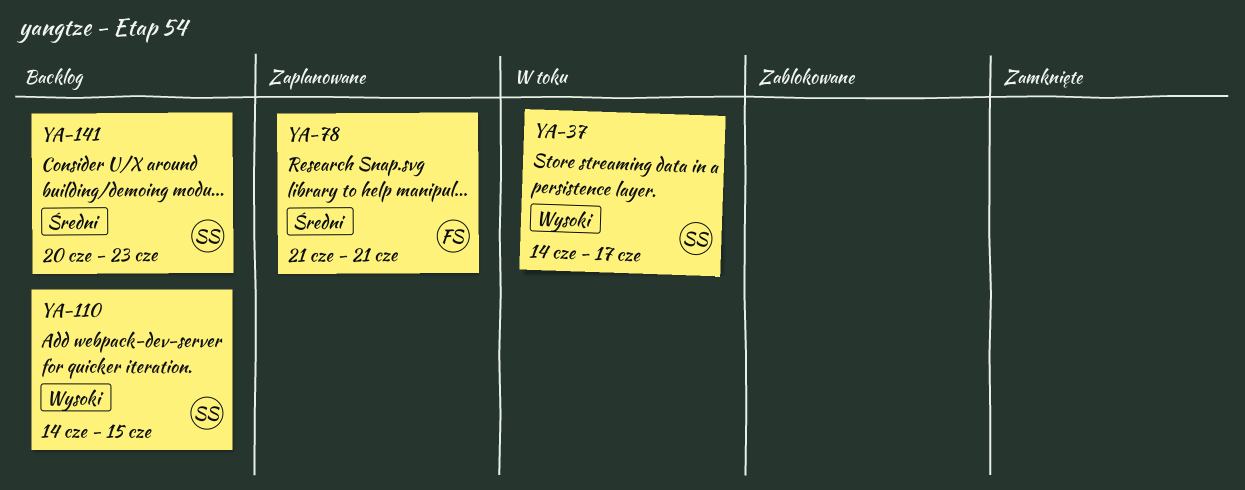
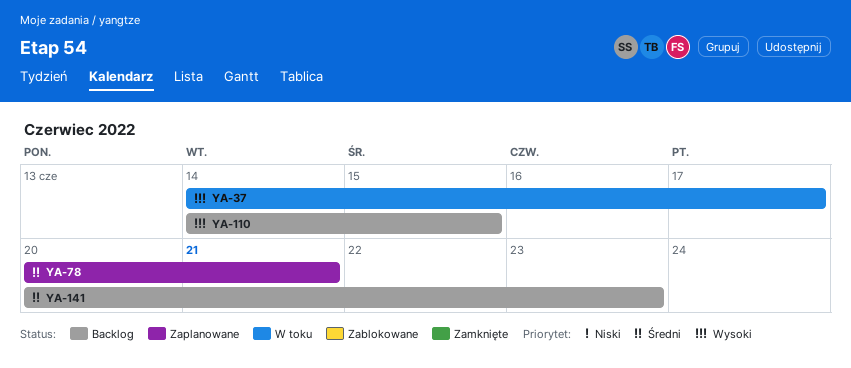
YA-78, start: Jun 21 -> Jun 20

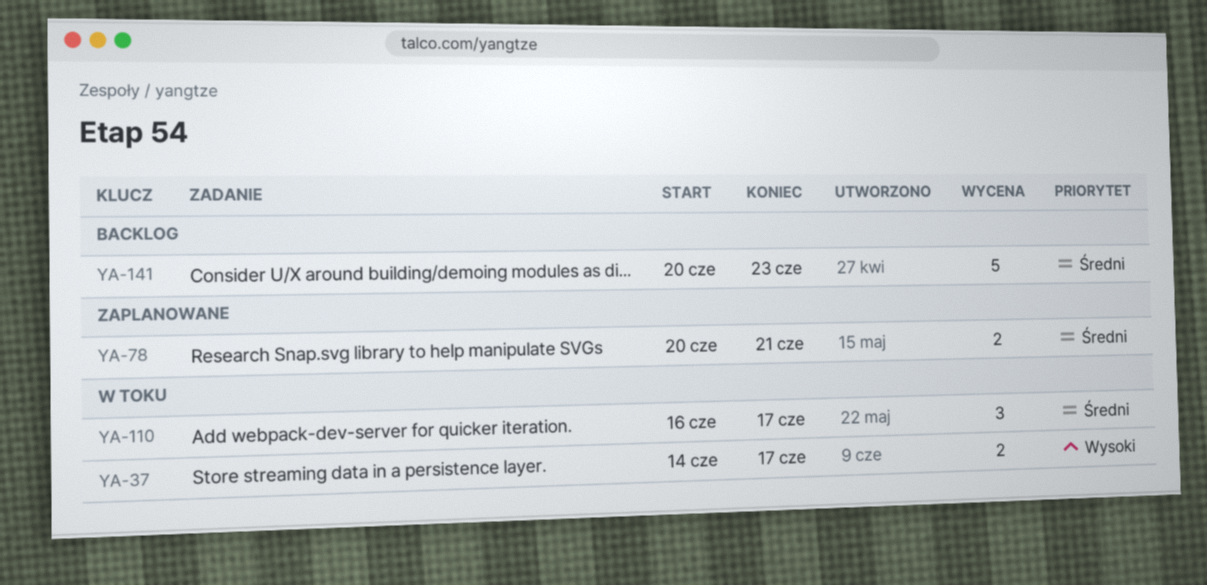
YA-110, status: Backlog -> W toku
YA-110, priority: Wysoki -> Średni
YA-110, start: Jun 14 -> Jun 16
YA-110, due: Jun 15 -> Jun 17

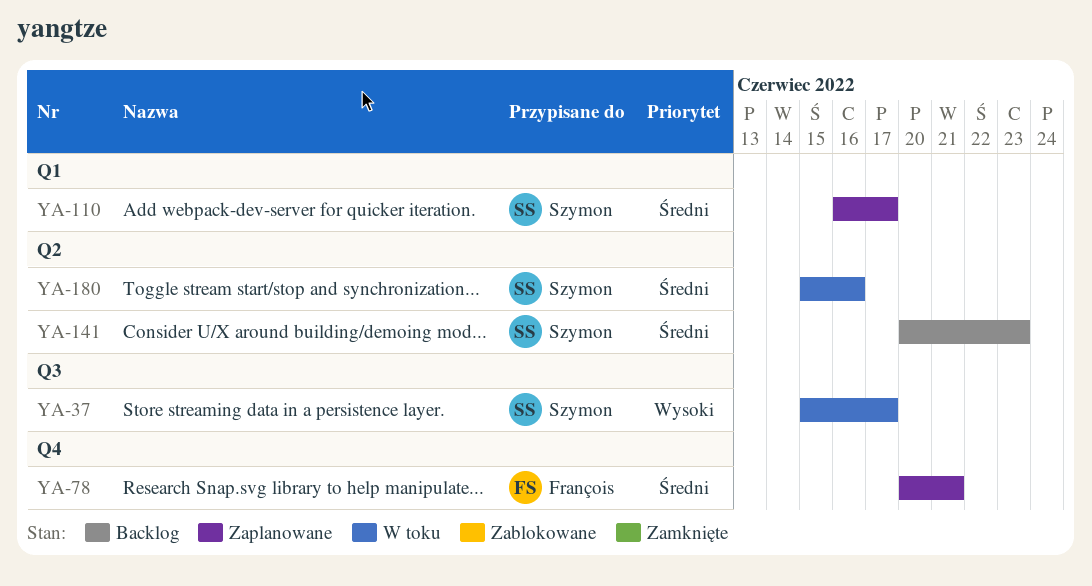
YA-37, start: Jun 14 -> Jun 15
YA-110, status: W toku -> Zaplanowane
YA-180: none -> present

